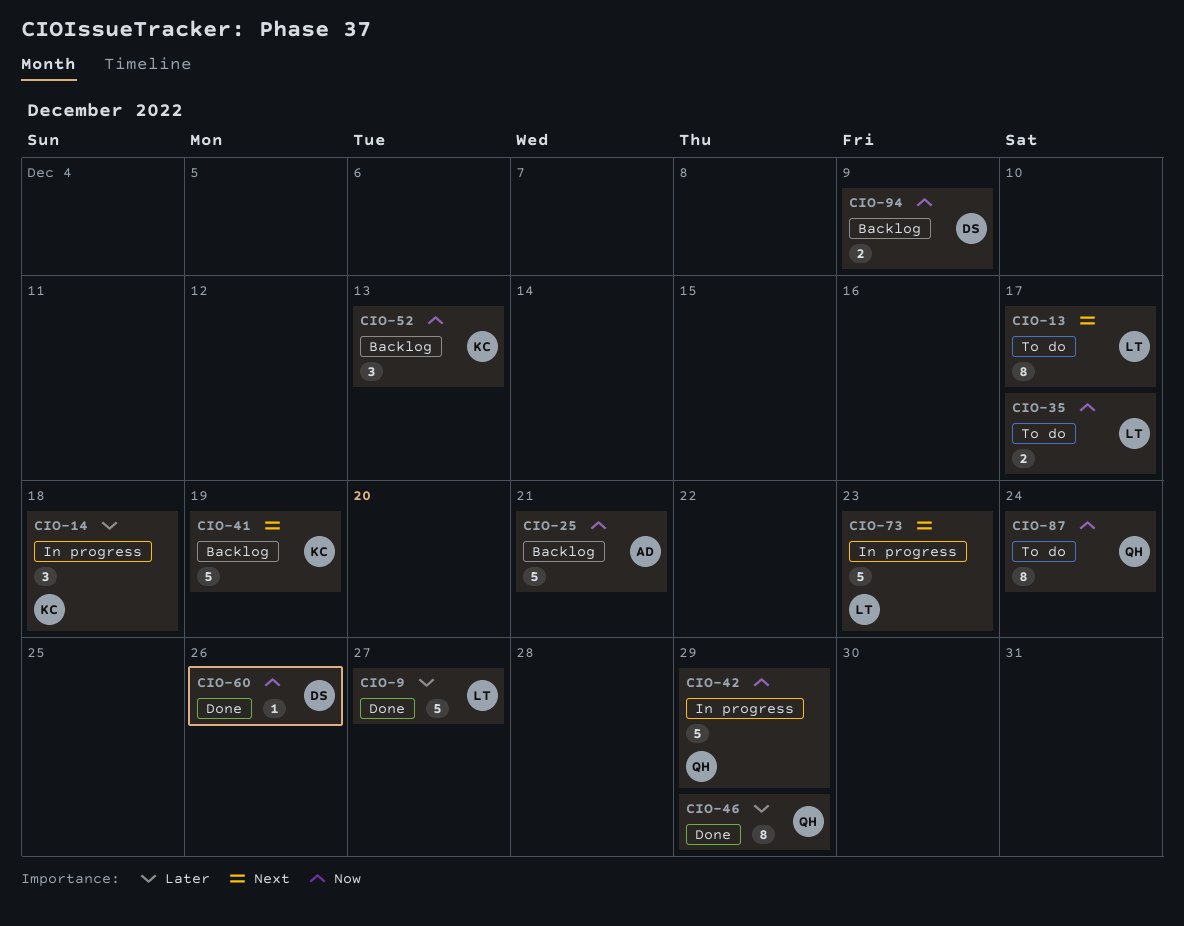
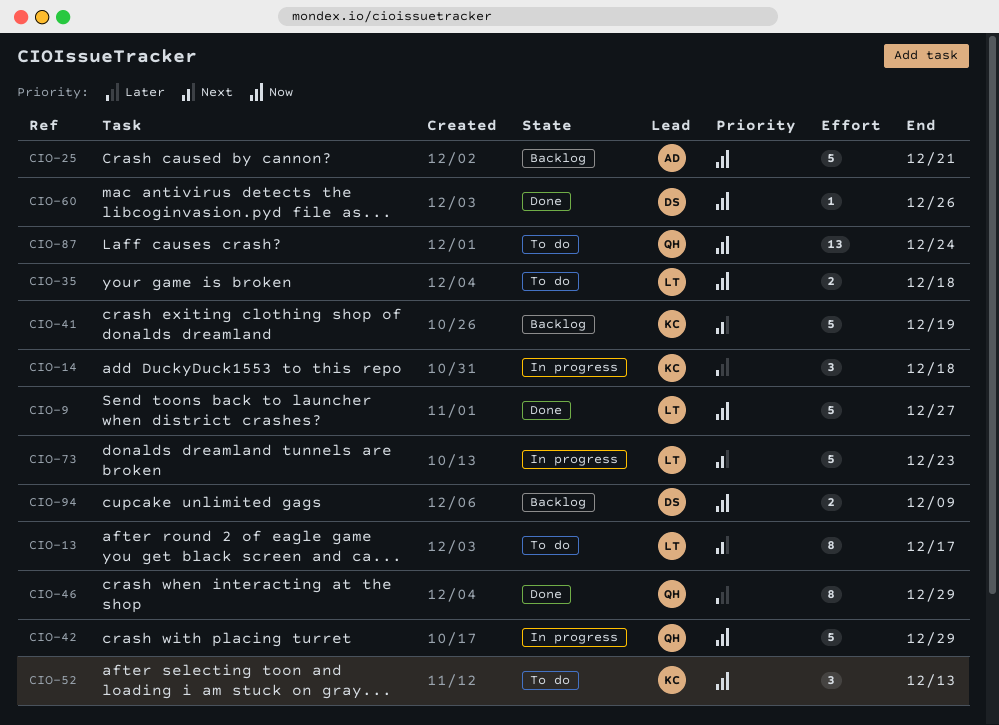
CIO-9, priority: Later -> Now
CIO-35, due: Dec 17 -> Dec 18
CIO-52, status: Backlog -> To do
CIO-87, estimate: 8 -> 13

